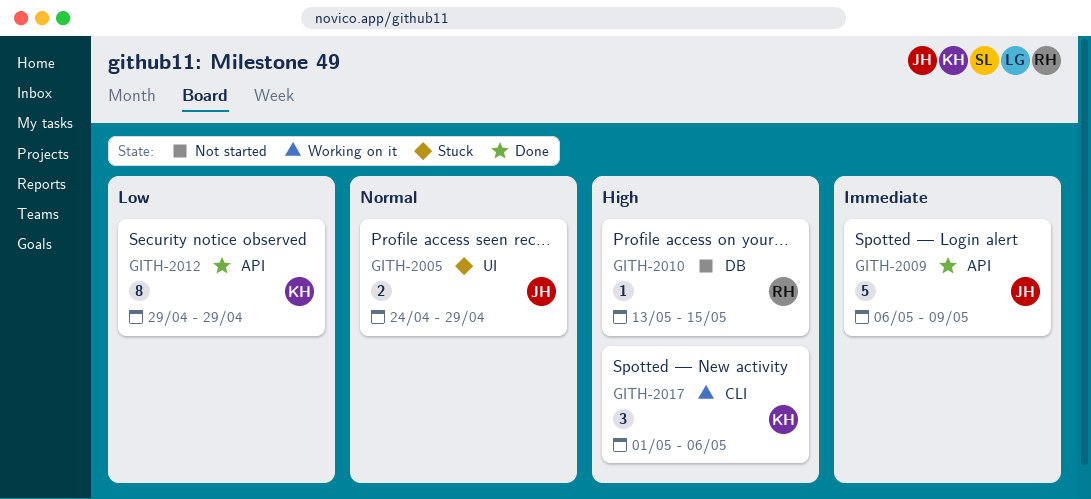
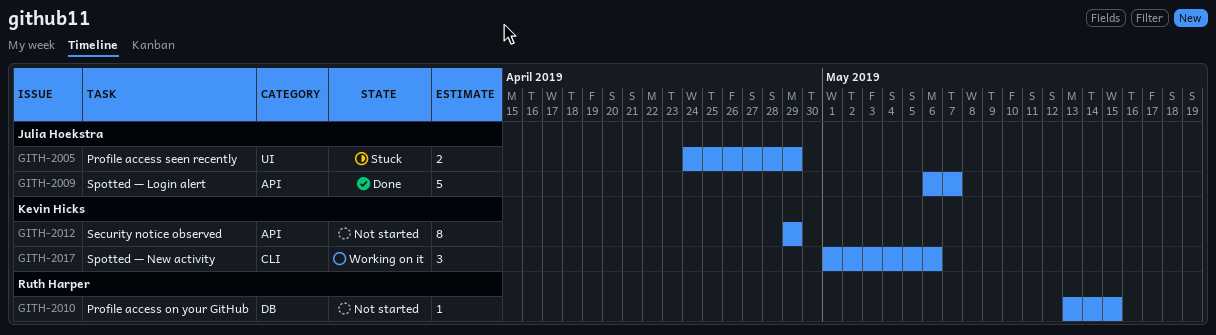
GITH-2009, due: May 9 -> May 7
GITH-2012, status: Done -> Not started

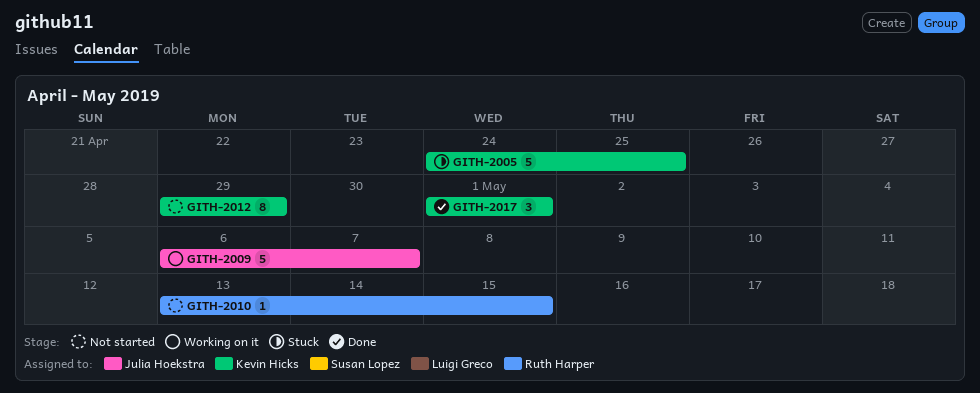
GITH-2005, owner: Julia Hoekstra -> Kevin Hicks
GITH-2005, estimate: 2 -> 5
GITH-2005, due: Apr 29 -> Apr 25
GITH-2009, status: Done -> Working on it
GITH-2017, status: Working on it -> Done
GITH-2017, due: May 6 -> May 1

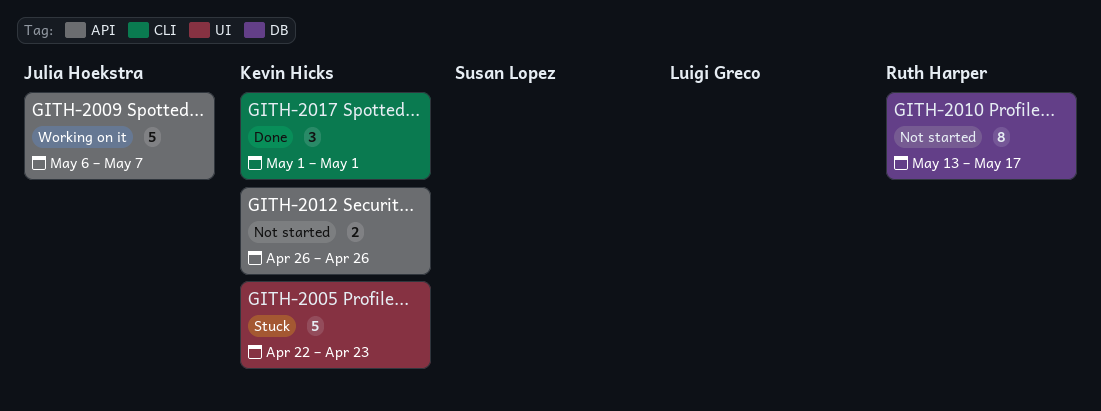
GITH-2005, start: Apr 24 -> Apr 22
GITH-2005, due: Apr 25 -> Apr 23
GITH-2010, estimate: 1 -> 8
GITH-2010, due: May 15 -> May 17
GITH-2012, estimate: 8 -> 2
GITH-2012, start: Apr 29 -> Apr 26
GITH-2012, due: Apr 29 -> Apr 26

